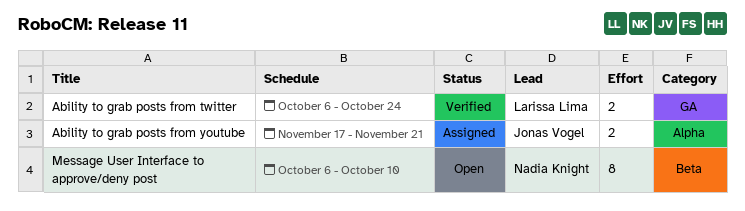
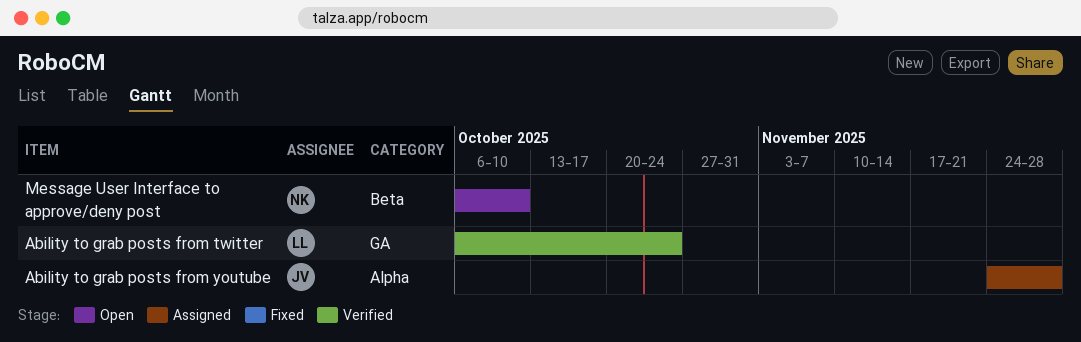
Ability to grab posts from youtube, start: Nov 17 -> Nov 24
Ability to grab posts from youtube, due: Nov 21 -> Nov 28

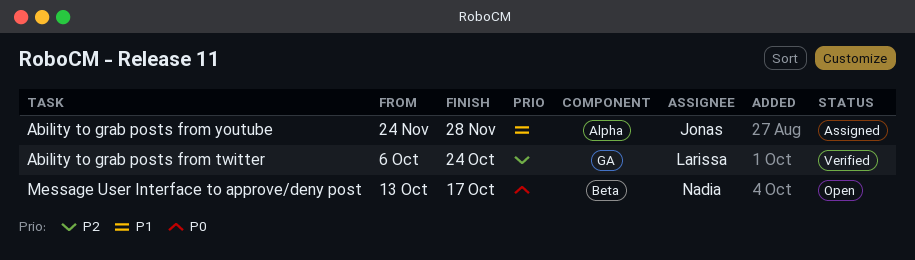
Message User Interface to approve/deny post, start: Oct 6 -> Oct 13
Message User Interface to approve/deny post, due: Oct 10 -> Oct 17

